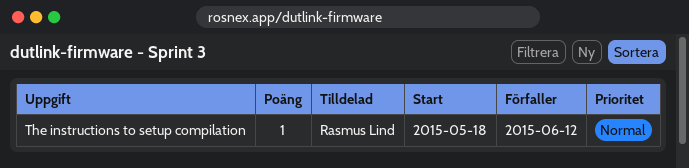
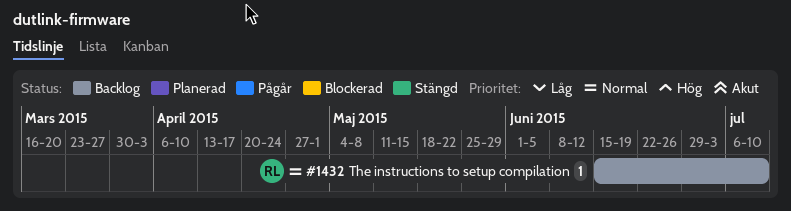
The instructions to setup compilation, start: May 18 -> Jun 15
The instructions to setup compilation, due: Jun 12 -> Jul 10

